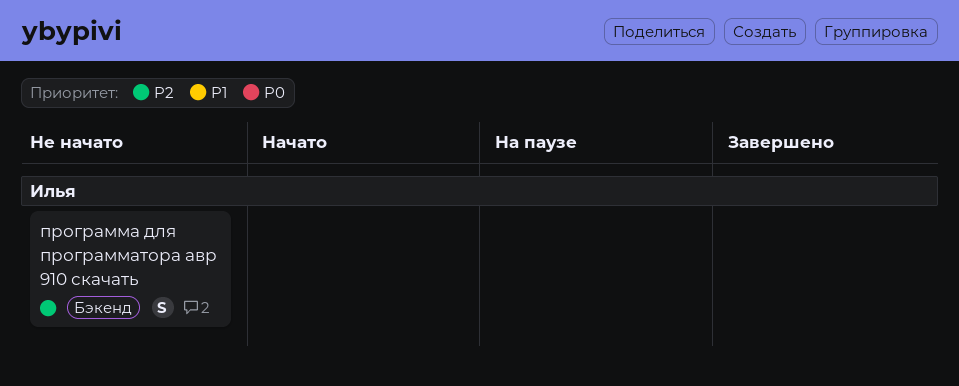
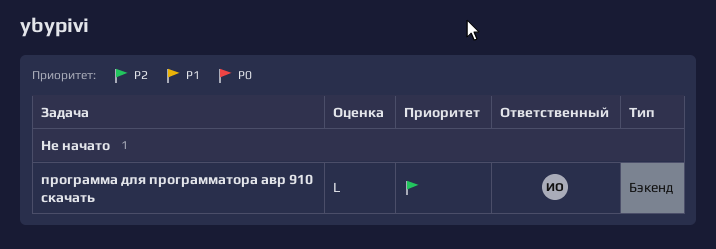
программа для программатора авр 910 скачать, estimate: S -> L

